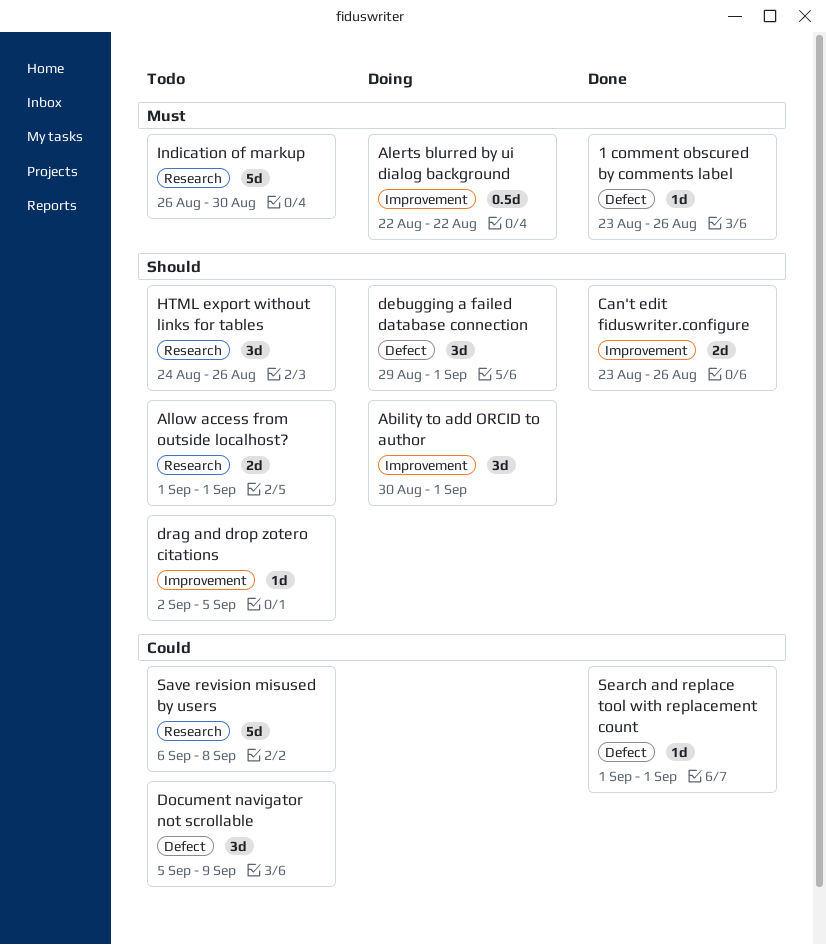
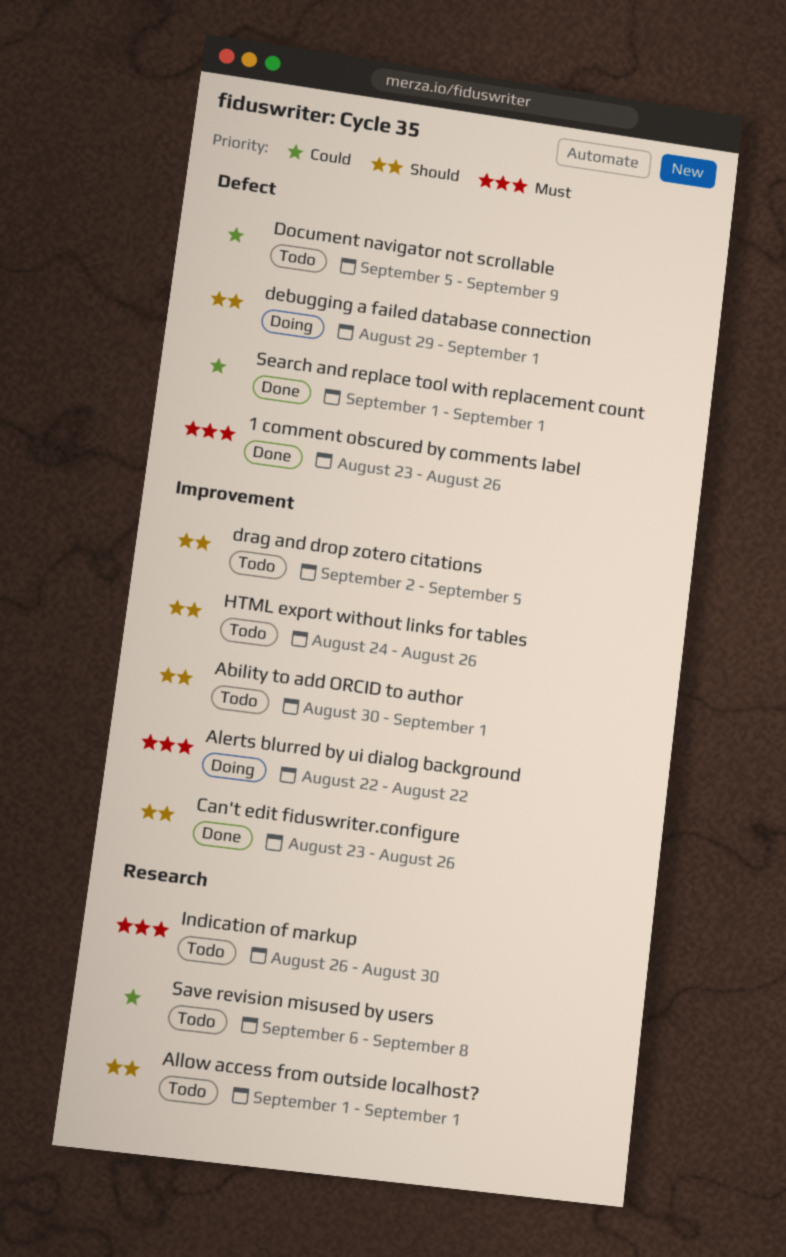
Ability to add ORCID to author, status: Doing -> Todo
HTML export without links for tables, label: Research -> Improvement

